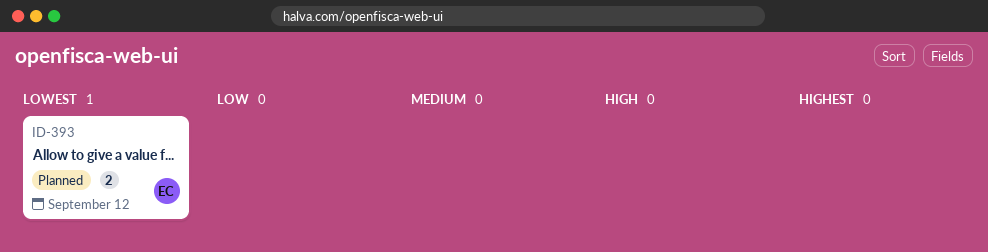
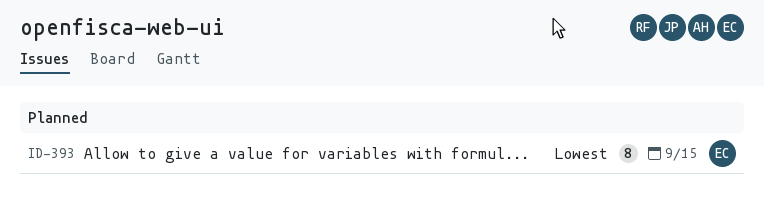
ID-393, estimate: 2 -> 8
ID-393, due: Sep 12 -> Sep 15

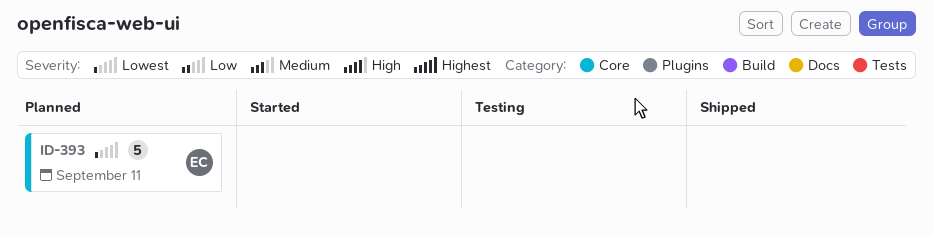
ID-393, estimate: 8 -> 5
ID-393, due: Sep 15 -> Sep 11

